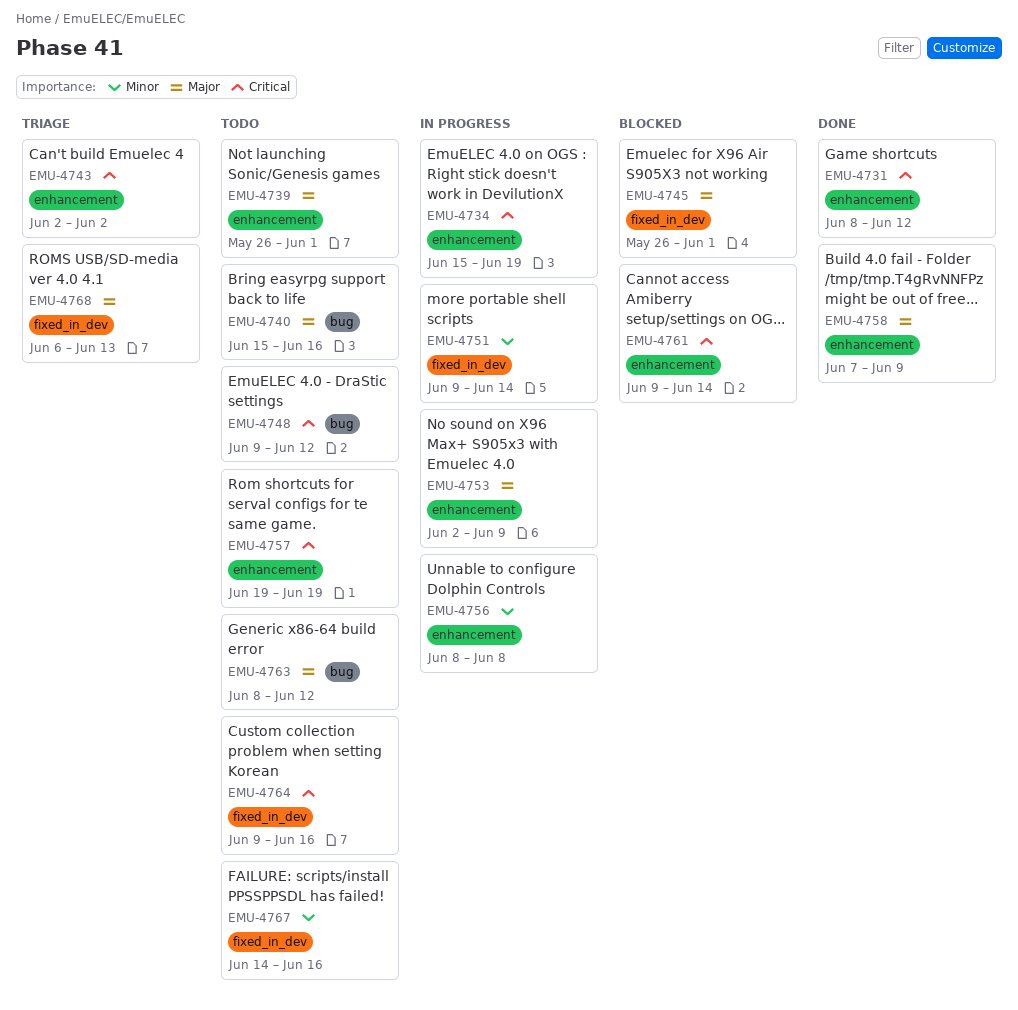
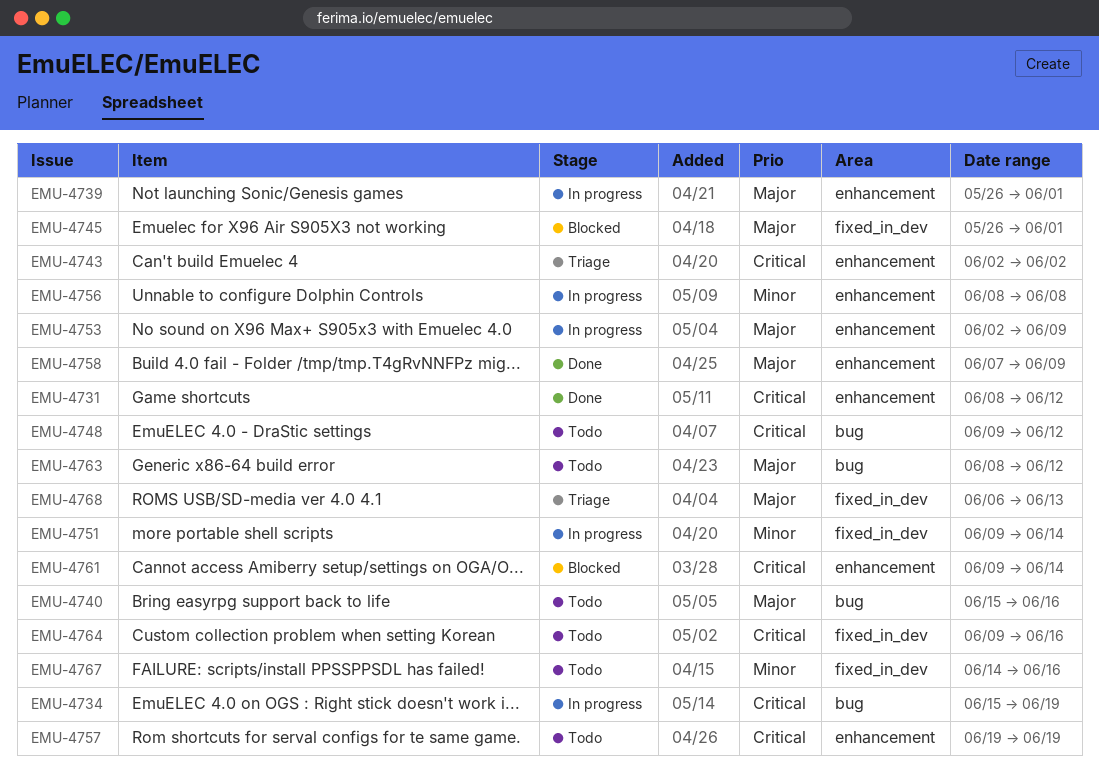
EMU-4734, label: enhancement -> bug
EMU-4739, status: Todo -> In progress

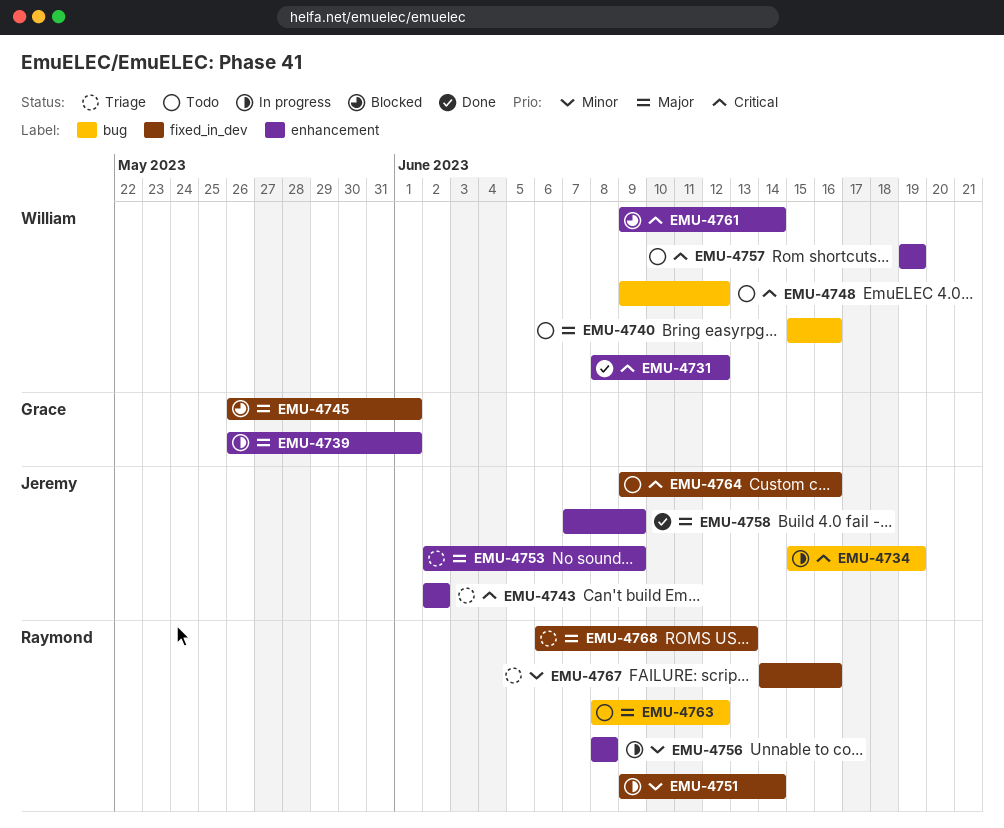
EMU-4753, status: In progress -> Triage
EMU-4767, status: Todo -> Triage

